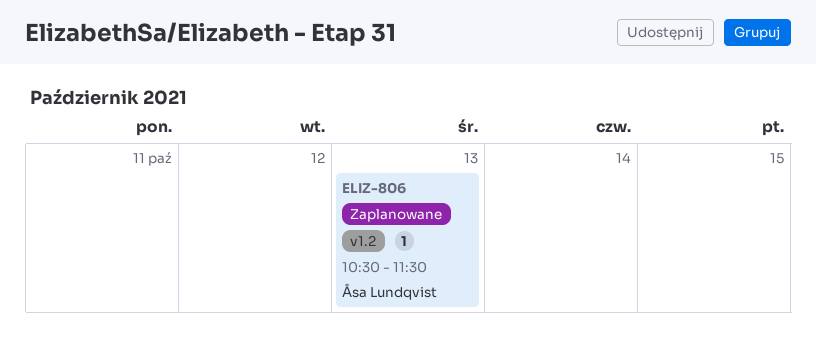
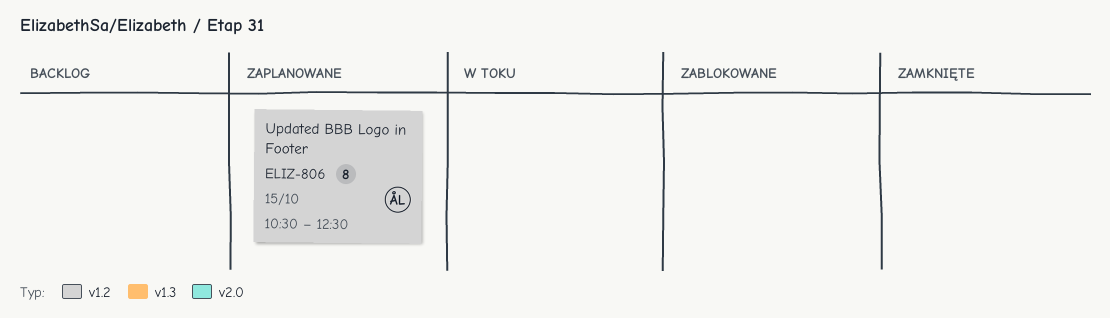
ELIZ-806, estimate: 1 -> 8
ELIZ-806, day: Oct 13 -> Oct 15
ELIZ-806, ends: 11:30 -> 12:30

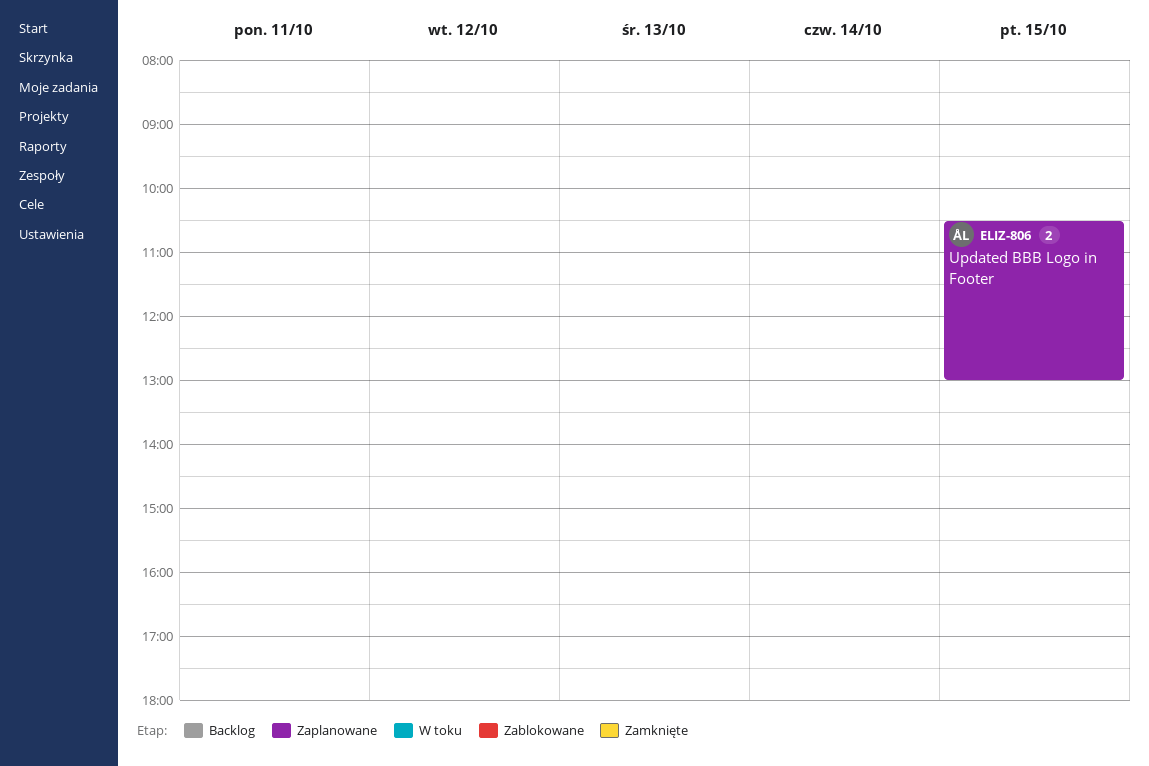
ELIZ-806, estimate: 8 -> 2
ELIZ-806, ends: 12:30 -> 13:00

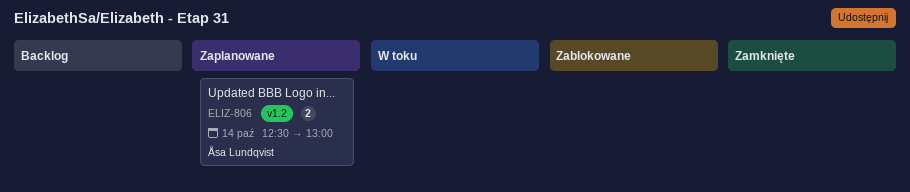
ELIZ-806, day: Oct 15 -> Oct 14
ELIZ-806, begins: 10:30 -> 12:30

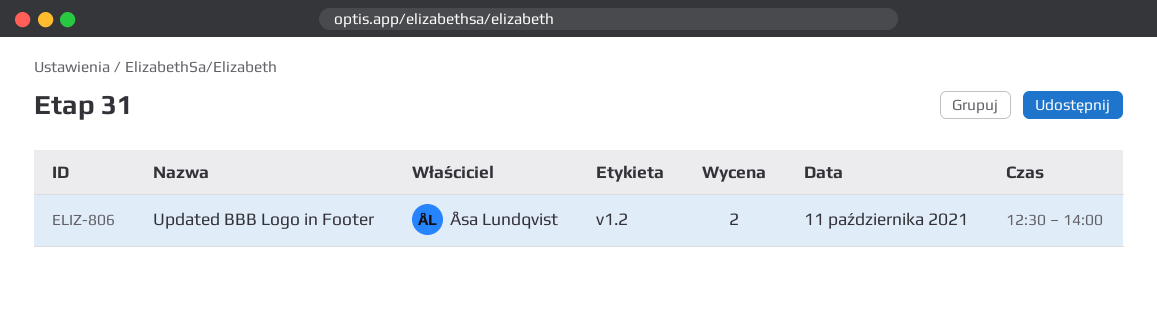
ELIZ-806, day: Oct 14 -> Oct 11
ELIZ-806, ends: 13:00 -> 14:00

